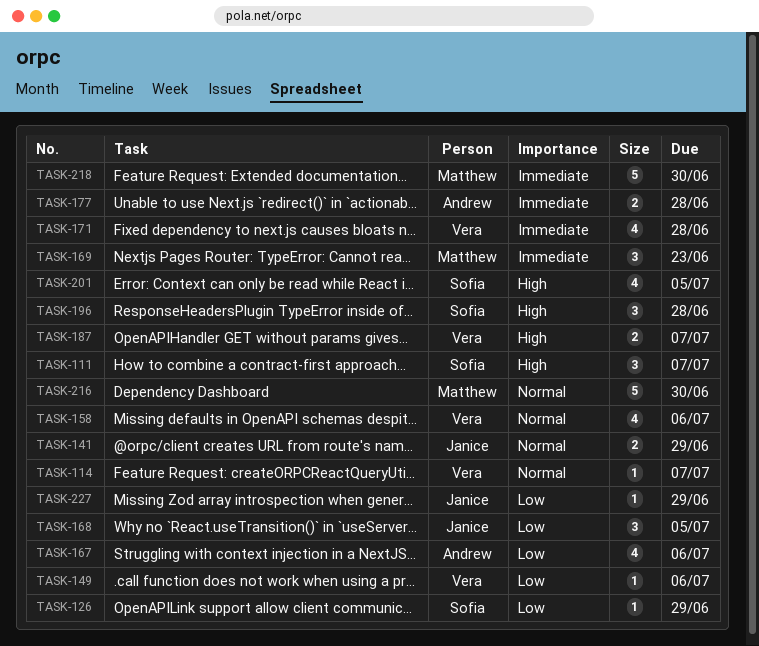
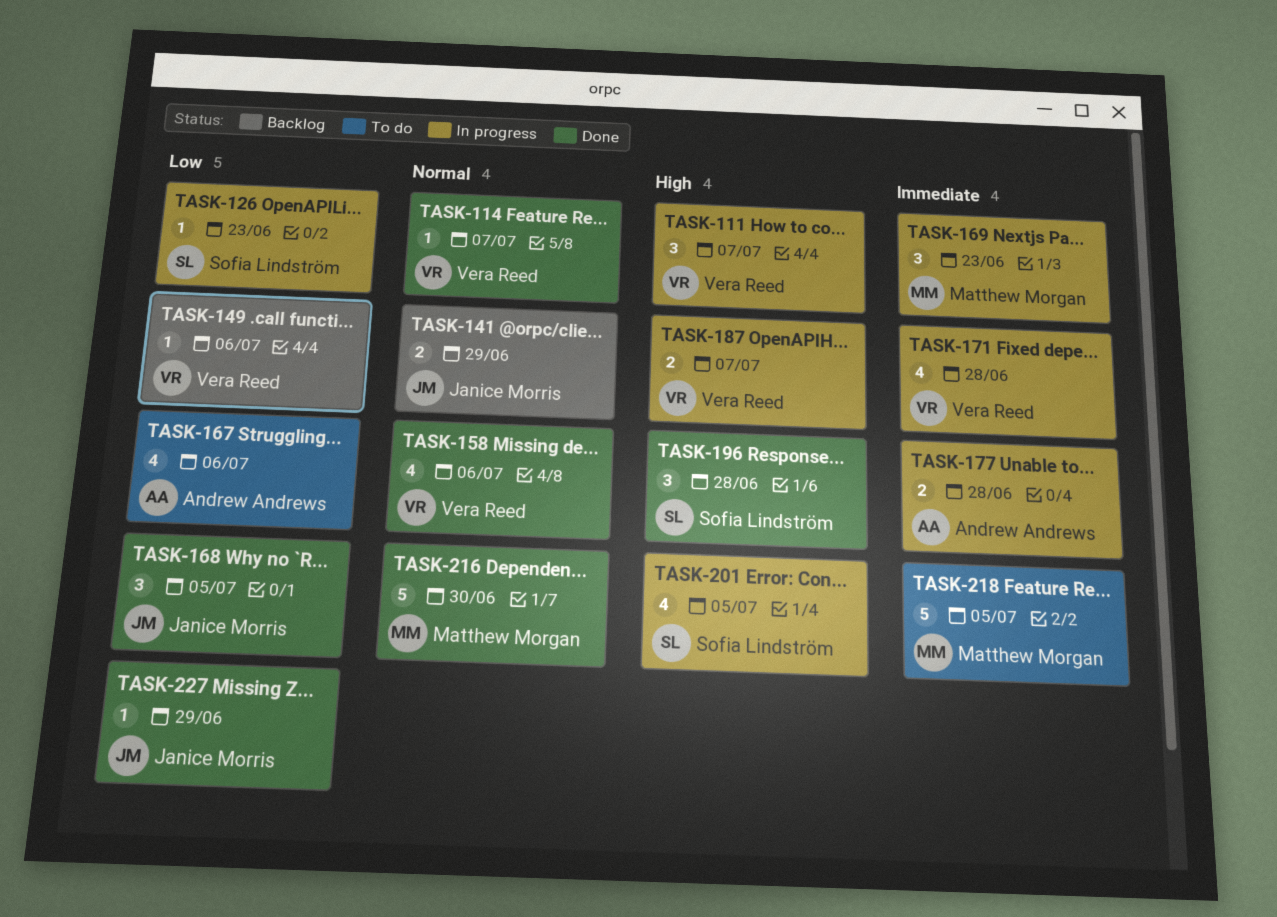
TASK-111, owner: Sofia Lindström -> Vera Reed
TASK-126, due: Jun 29 -> Jun 23
TASK-218, due: Jun 30 -> Jul 5

